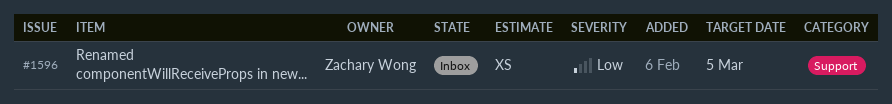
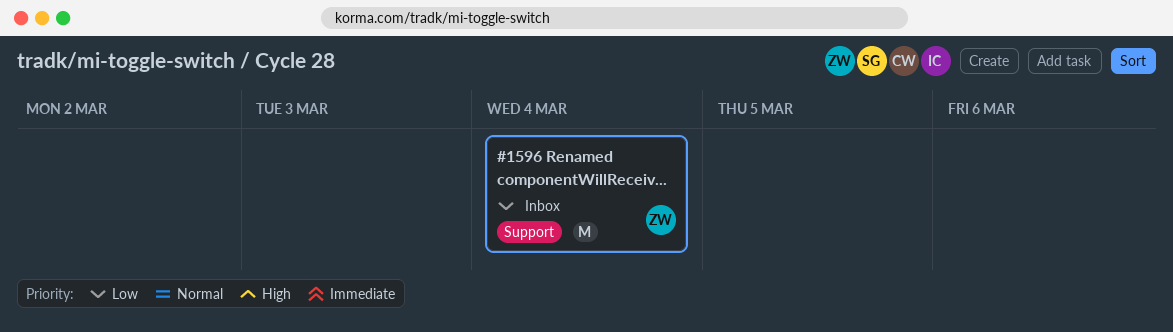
#1596, estimate: XS -> M
#1596, due: Mar 5 -> Mar 4

